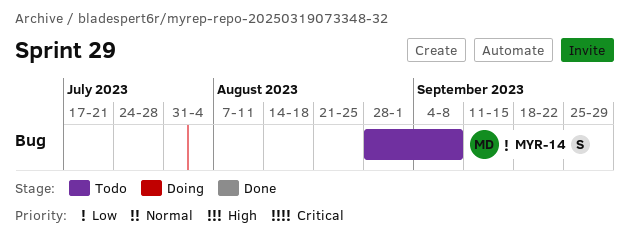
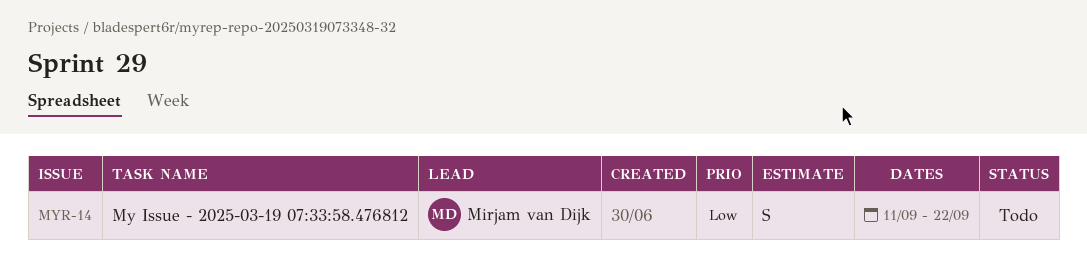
MYR-14, start: Aug 28 -> Sep 11
MYR-14, due: Sep 8 -> Sep 22

